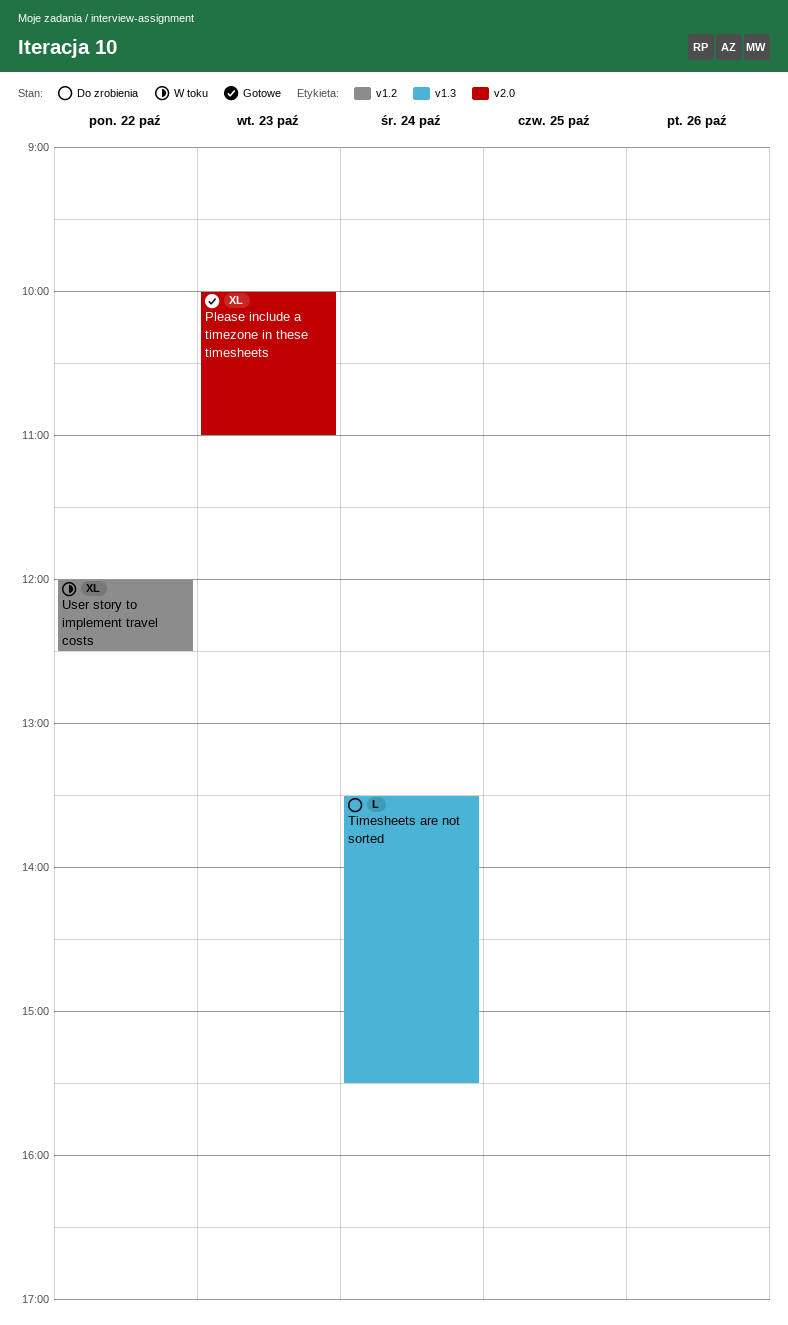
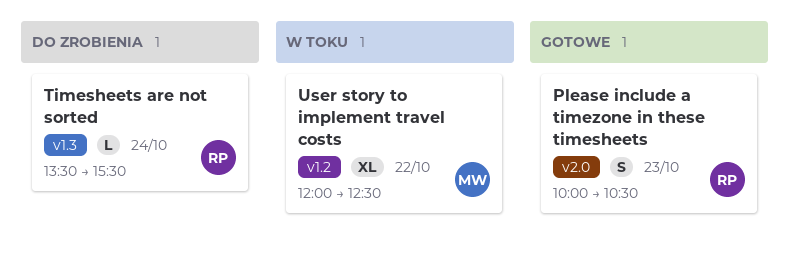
Please include a timezone in these timesheets, estimate: XL -> S
Please include a timezone in these timesheets, ends: 11:00 -> 10:30

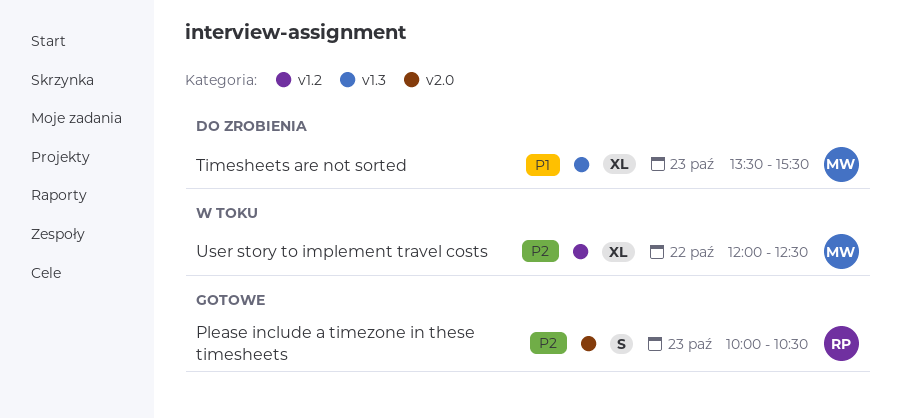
Timesheets are not sorted, owner: RP -> MW
Timesheets are not sorted, estimate: L -> XL
Timesheets are not sorted, day: Oct 24 -> Oct 23

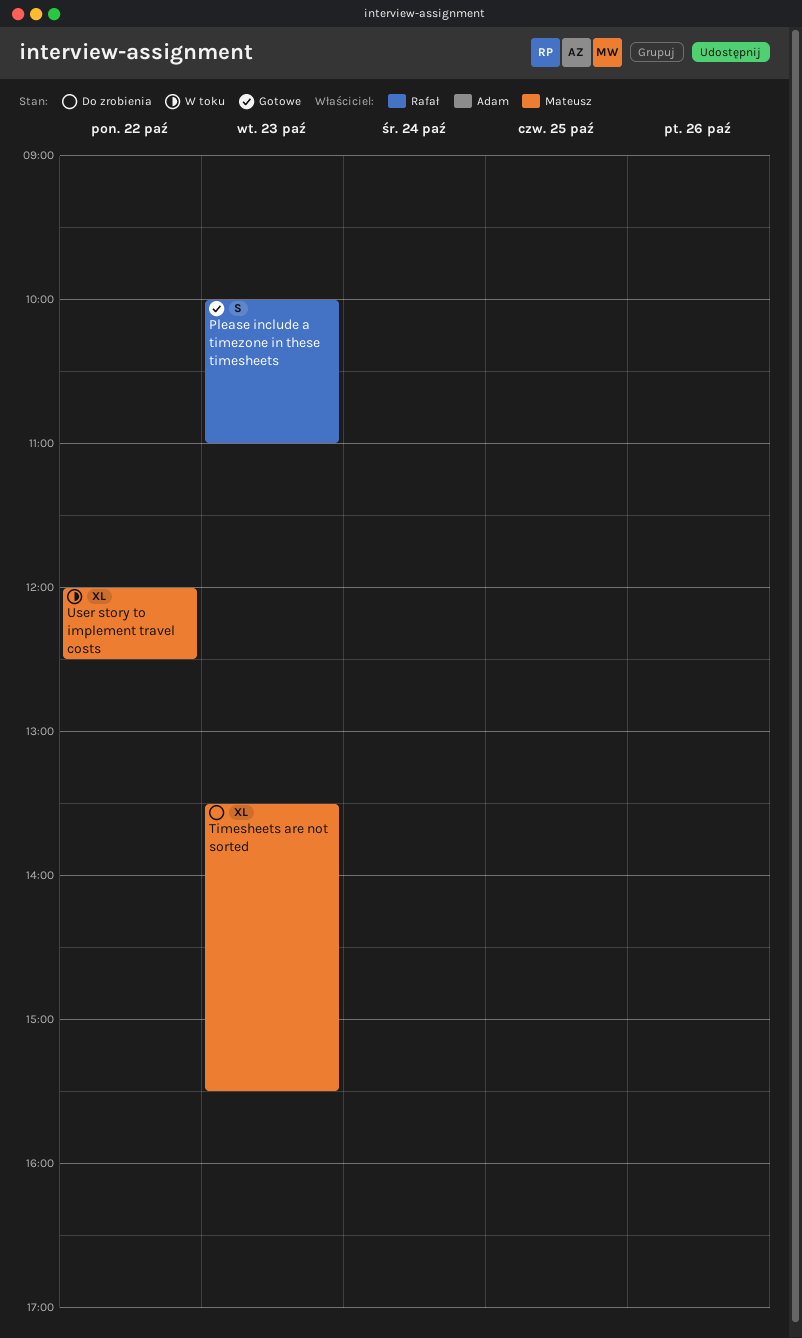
Please include a timezone in these timesheets, ends: 10:30 -> 11:00

